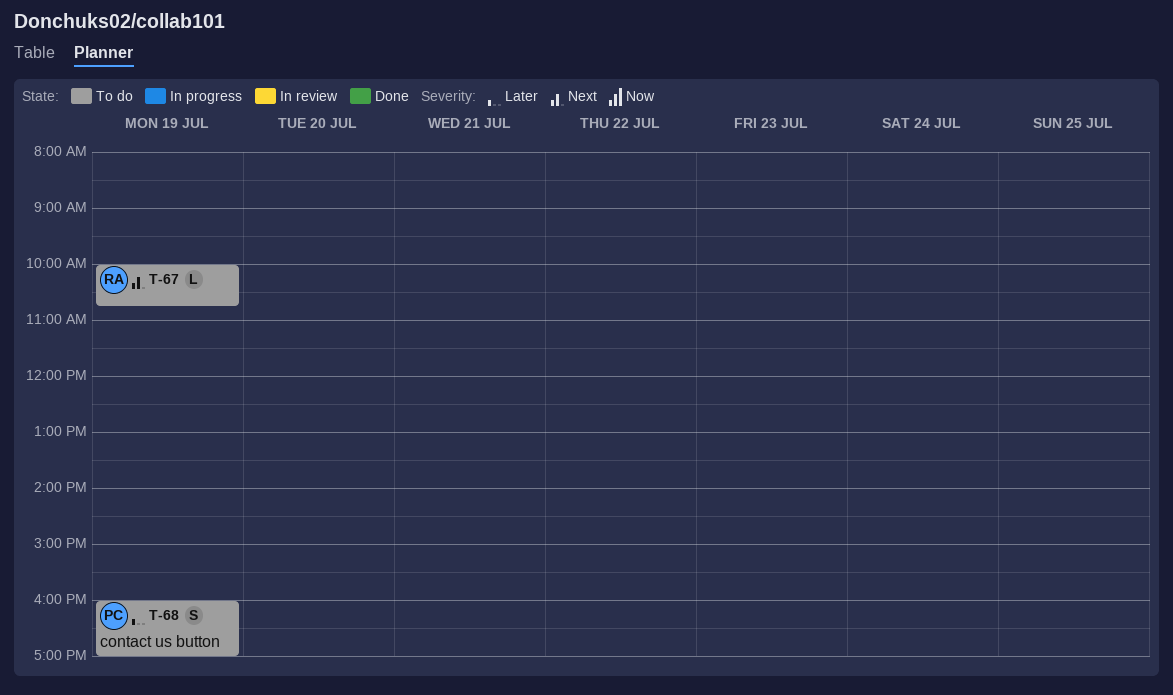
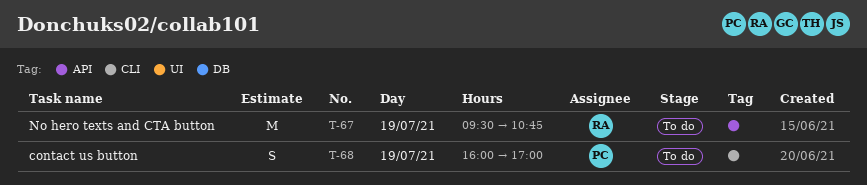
T-67, estimate: L -> M
T-67, begins: 10:00 -> 09:30

